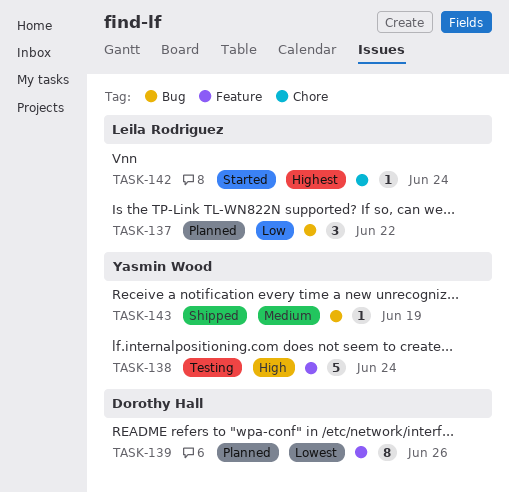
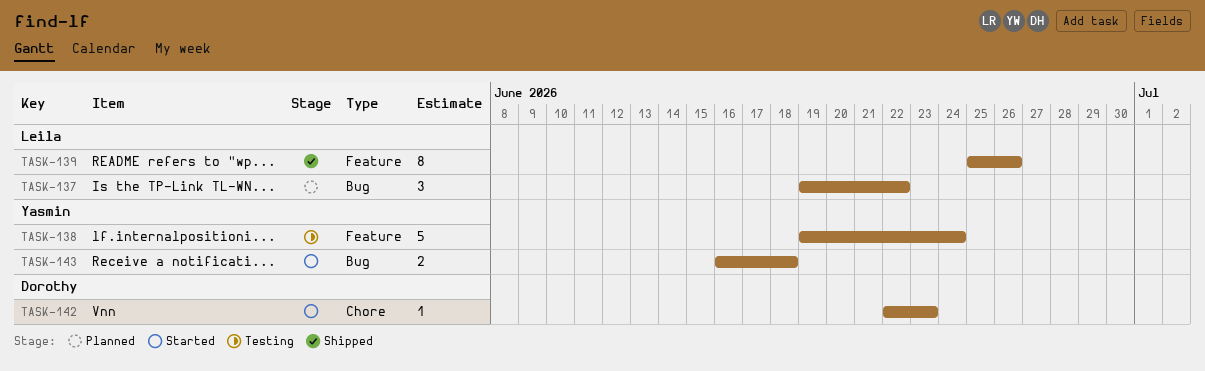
TASK-139, status: Planned -> Shipped
TASK-139, owner: Dorothy Hall -> Leila Rodriguez
TASK-142, owner: Leila Rodriguez -> Dorothy Hall
TASK-142, due: Jun 24 -> Jun 23
TASK-143, status: Shipped -> Started
TASK-143, estimate: 1 -> 2
TASK-143, due: Jun 19 -> Jun 18

